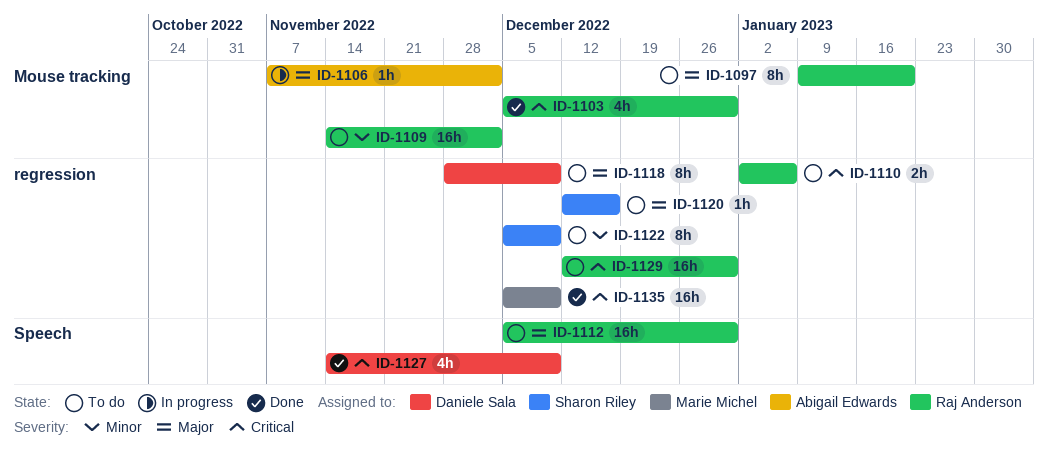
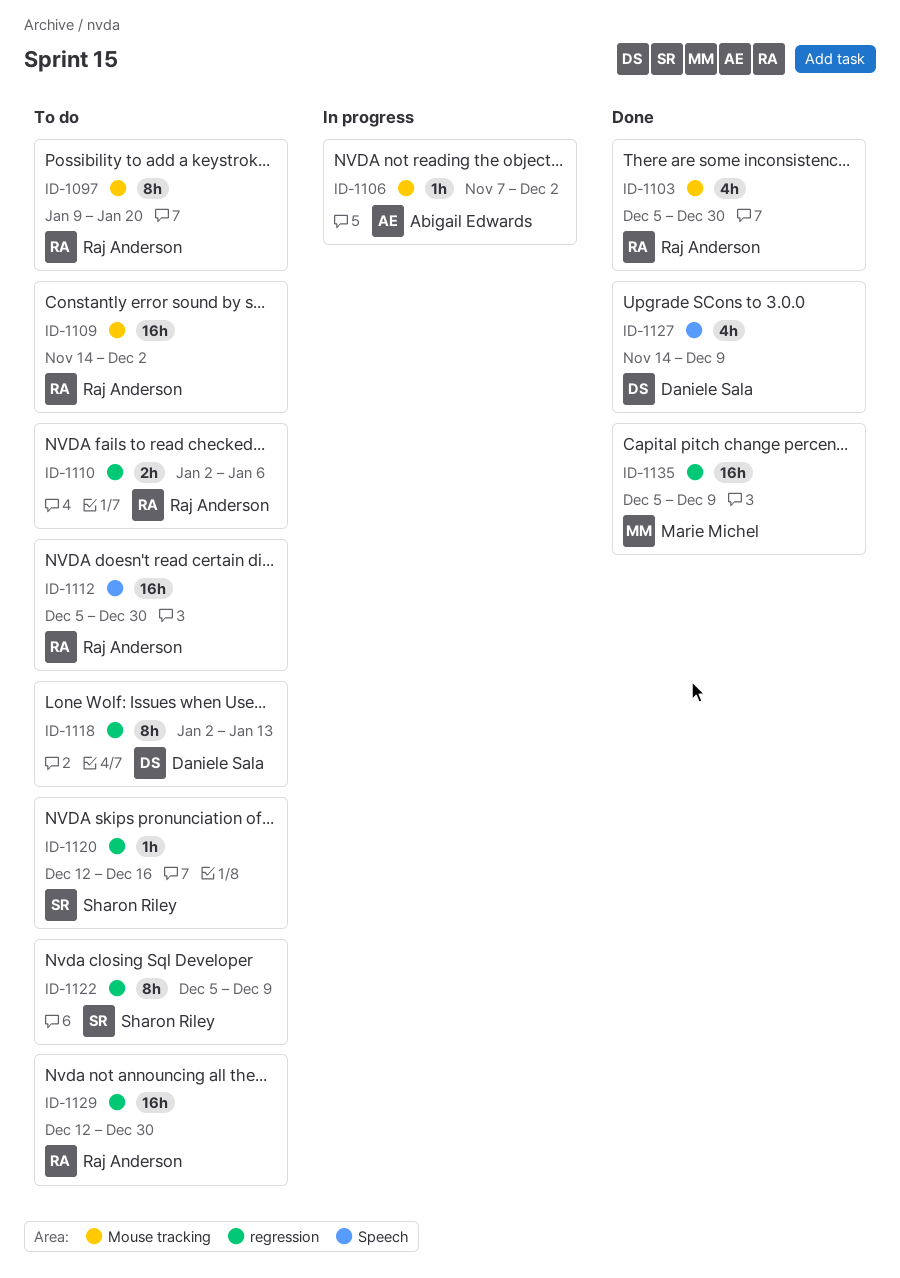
ID-1118, start: Nov 28 -> Jan 2
ID-1118, due: Dec 9 -> Jan 13

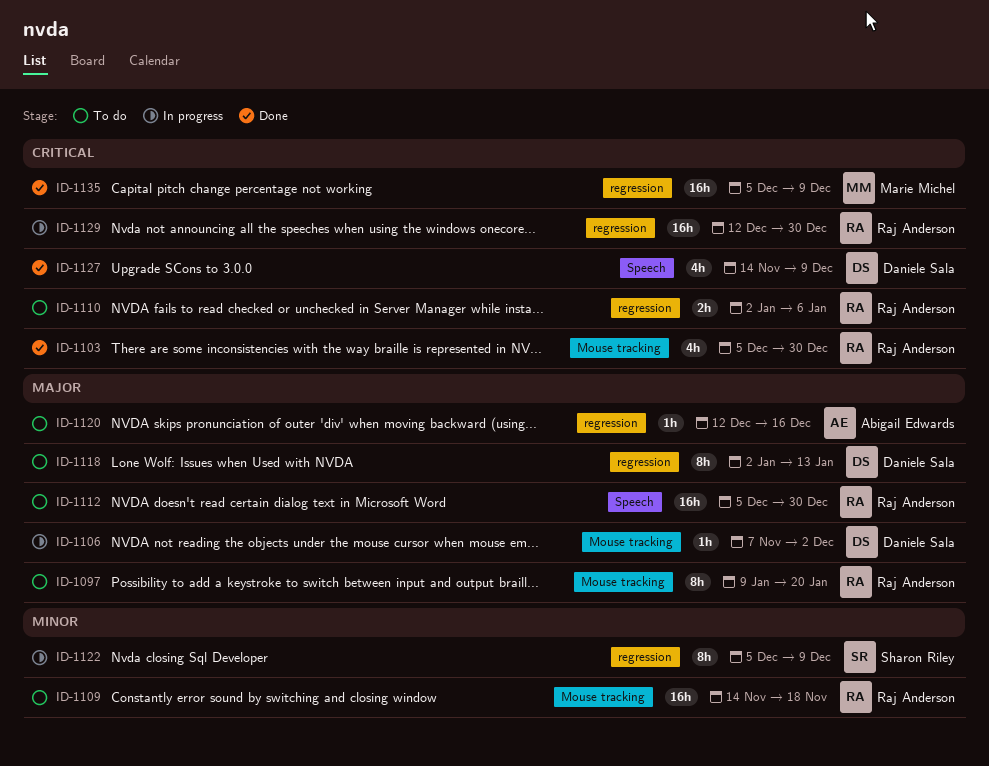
ID-1106, owner: Abigail Edwards -> Daniele Sala
ID-1109, due: Dec 2 -> Nov 18
ID-1120, owner: Sharon Riley -> Abigail Edwards
ID-1122, status: To do -> In progress
ID-1129, status: To do -> In progress

